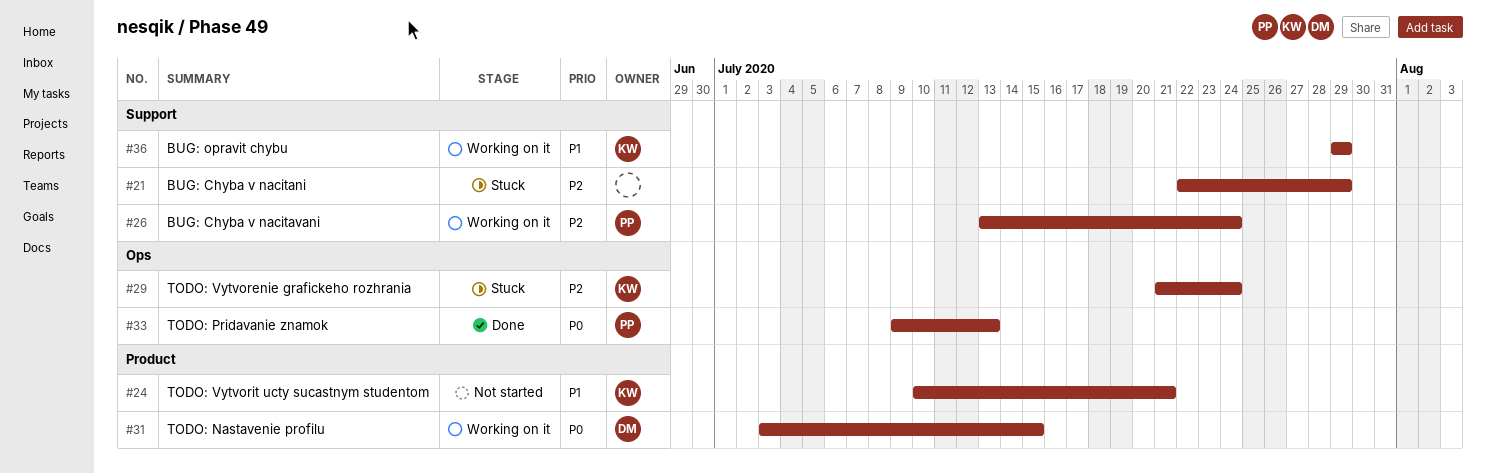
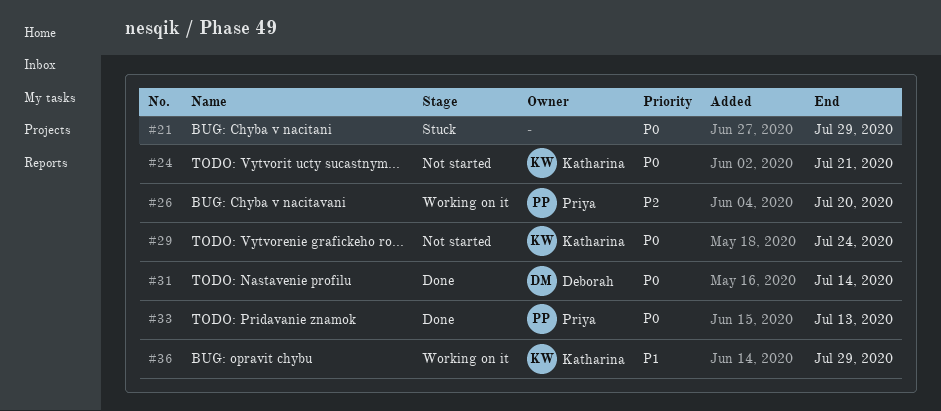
#21, priority: P2 -> P0
#24, priority: P1 -> P0
#26, due: Jul 24 -> Jul 20
#29, status: Stuck -> Not started
#29, priority: P2 -> P0
#31, status: Working on it -> Done
#31, due: Jul 15 -> Jul 14

